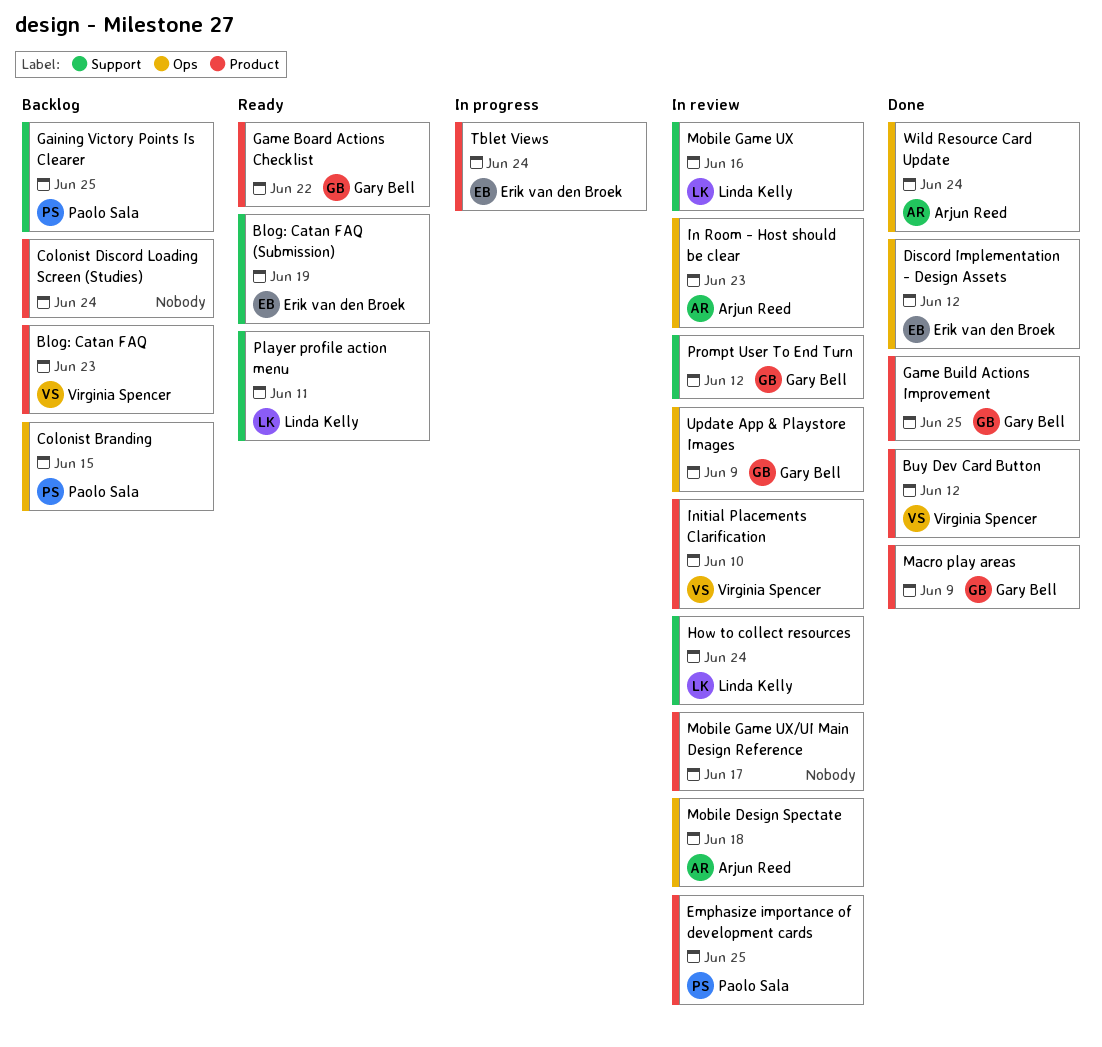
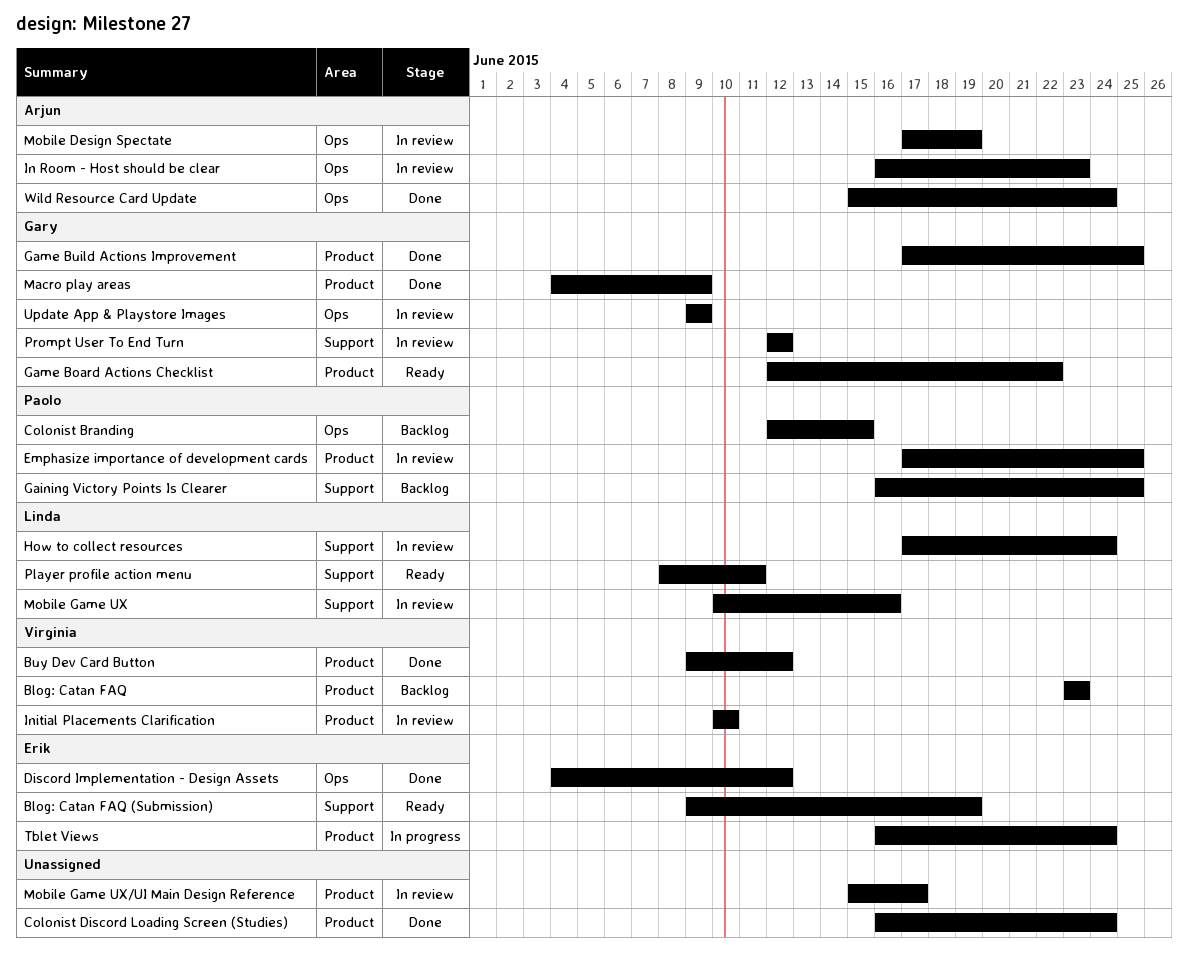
Colonist Discord Loading Screen (Studies), status: Backlog -> Done
Mobile Design Spectate, due: Jun 18 -> Jun 19

